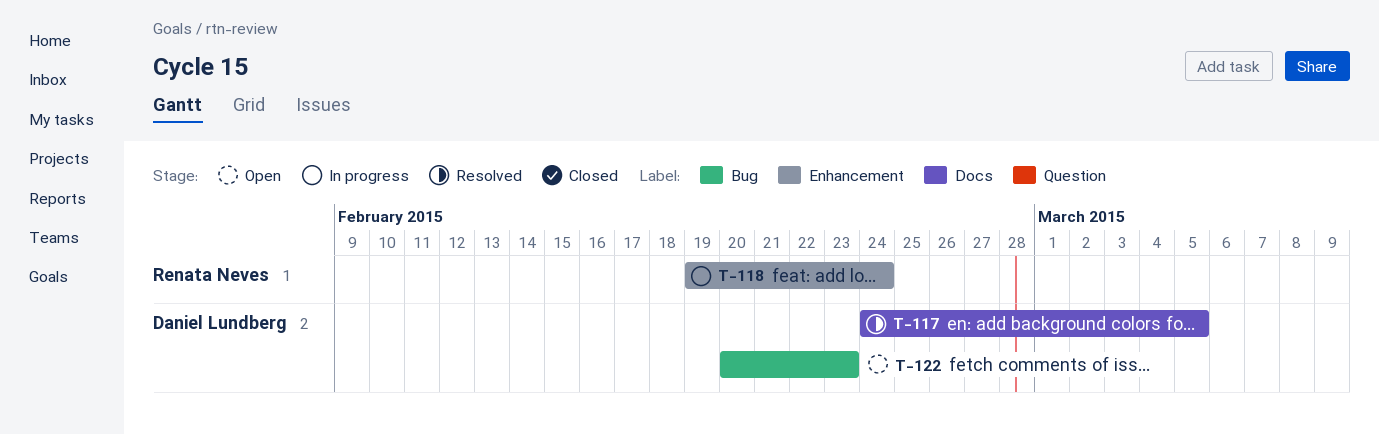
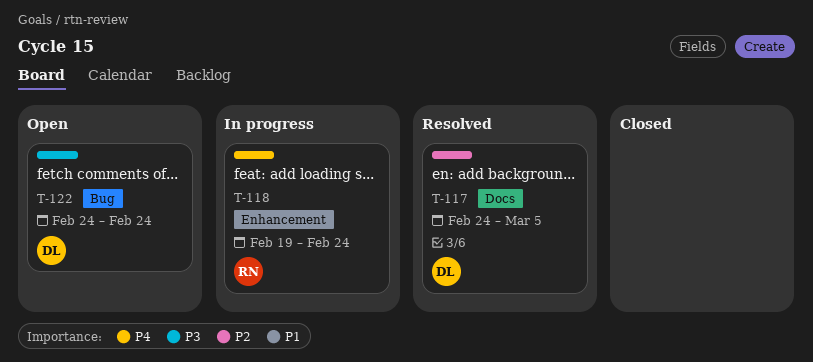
T-122, start: Feb 20 -> Feb 24
T-122, due: Feb 23 -> Feb 24

